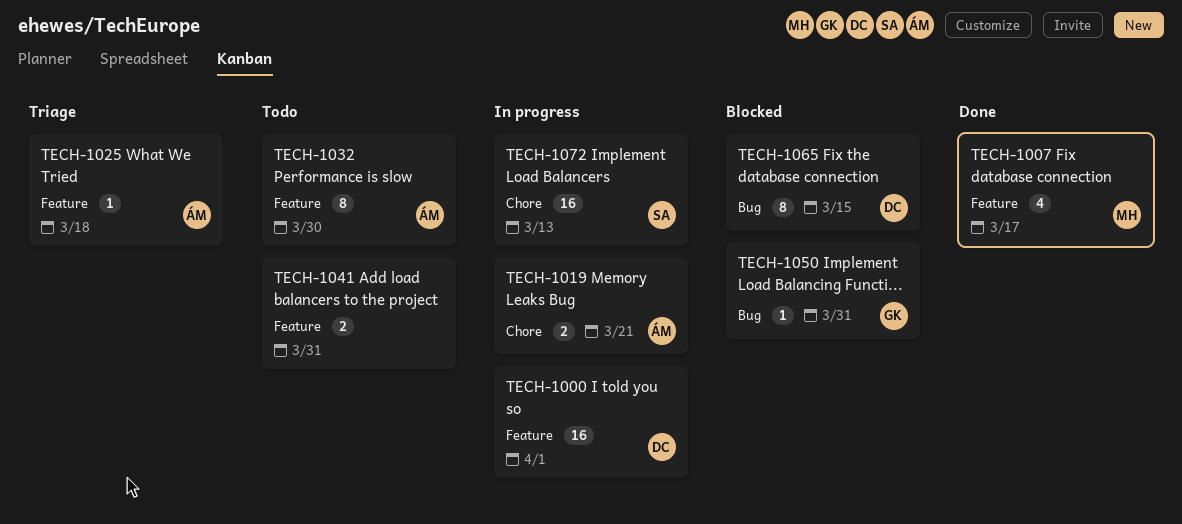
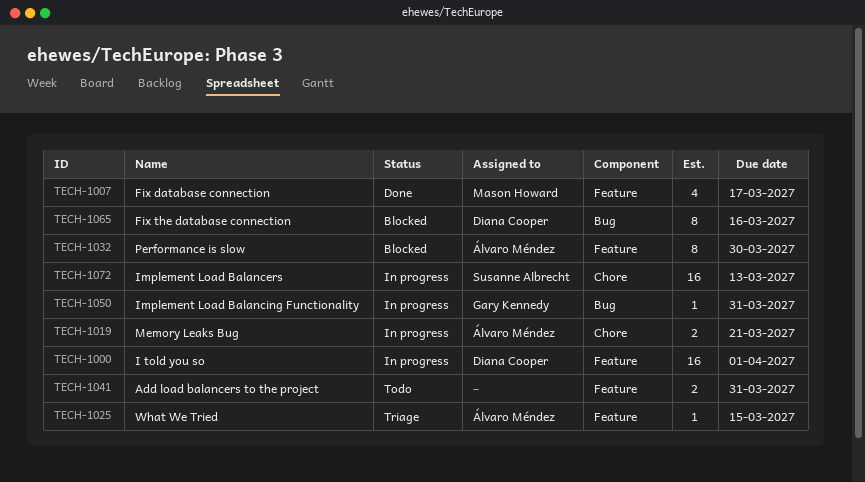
TECH-1025, due: Mar 18 -> Mar 15
TECH-1032, status: Todo -> Blocked
TECH-1050, status: Blocked -> In progress
TECH-1065, due: Mar 15 -> Mar 16

